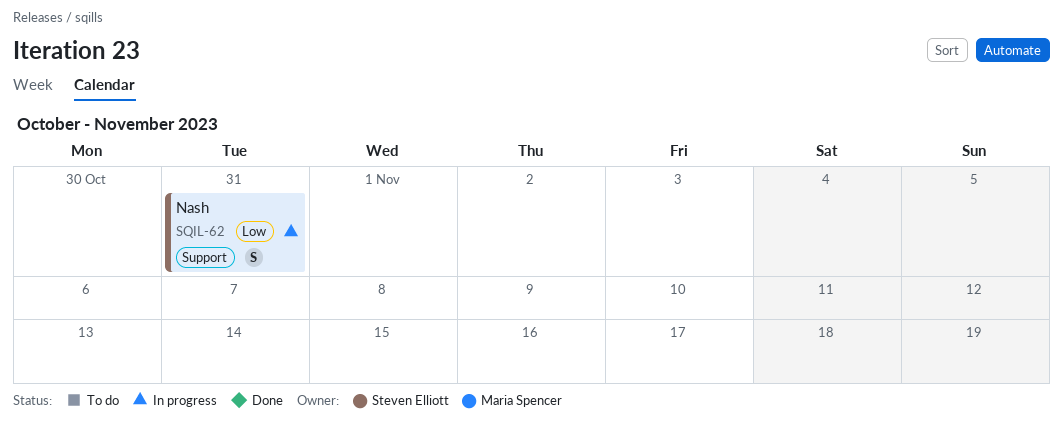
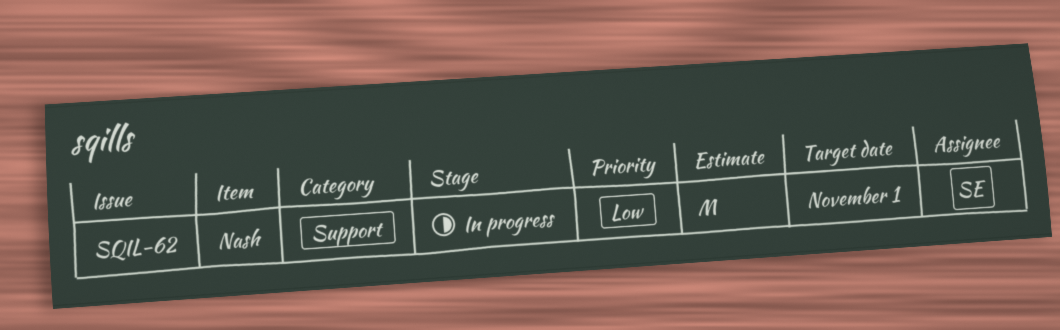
SQIL-62, estimate: S -> M
SQIL-62, due: Oct 31 -> Nov 1

